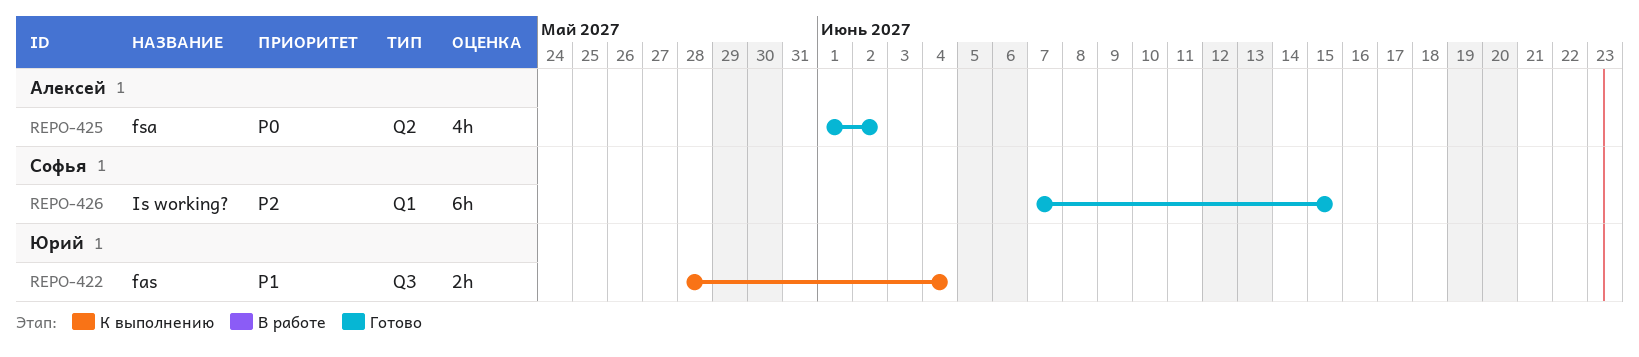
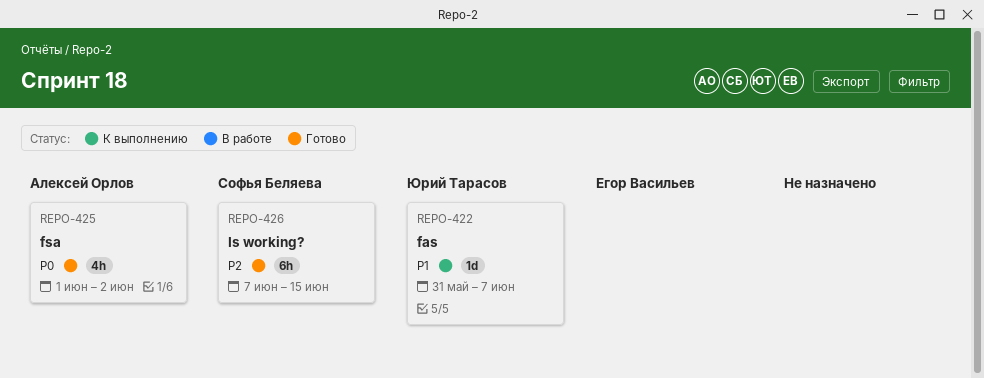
REPO-422, estimate: 2h -> 1d
REPO-422, start: May 28 -> May 31
REPO-422, due: Jun 4 -> Jun 7

